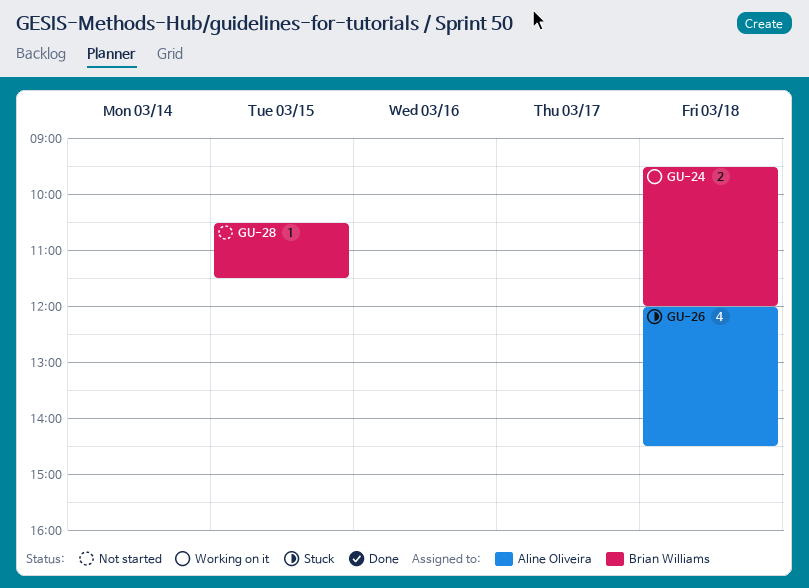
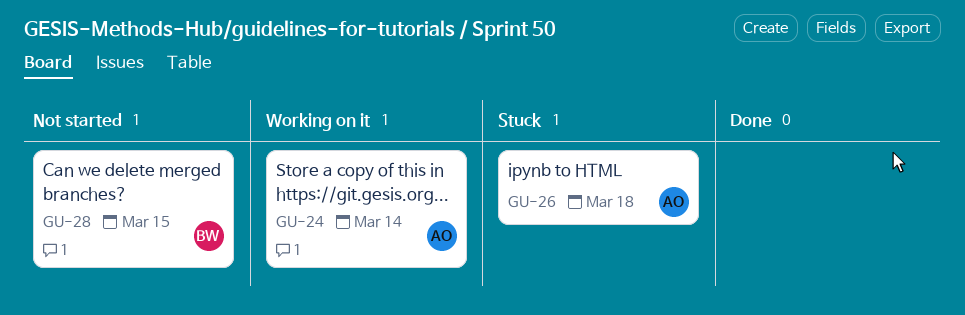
GU-24, owner: Brian Williams -> Aline Oliveira
GU-24, day: Mar 18 -> Mar 14

